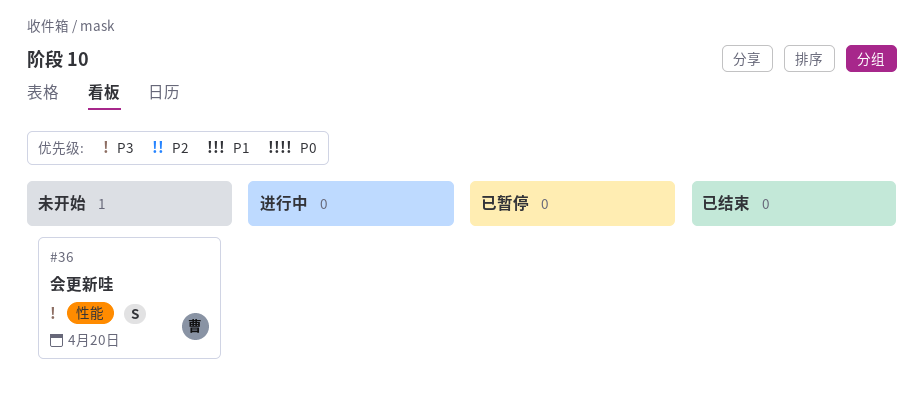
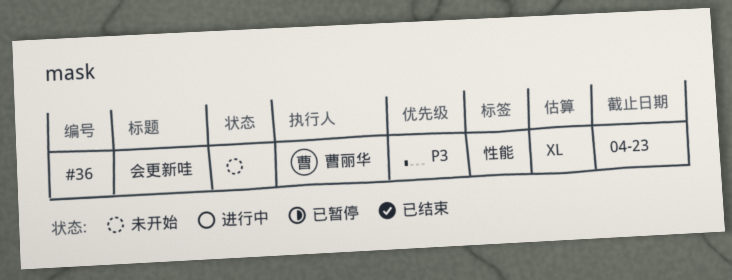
#36, estimate: S -> XL
#36, due: Apr 20 -> Apr 23

